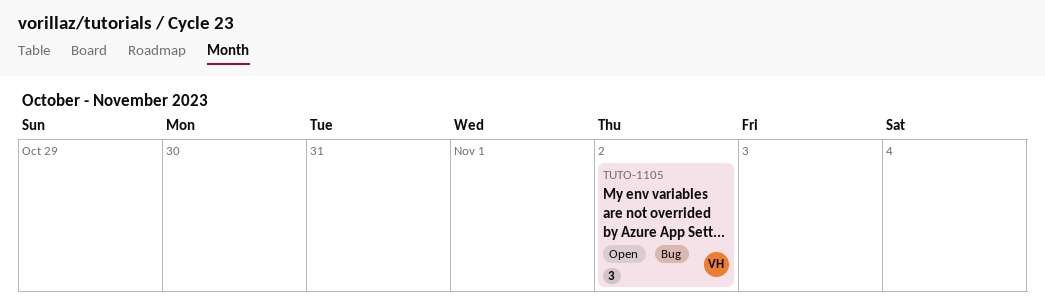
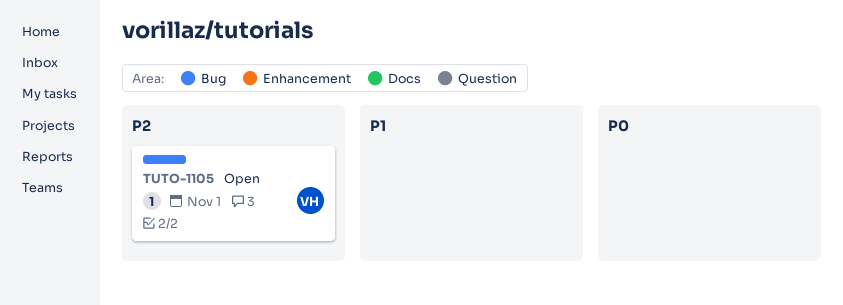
TUTO-1105, estimate: 3 -> 1
TUTO-1105, due: Nov 2 -> Nov 1

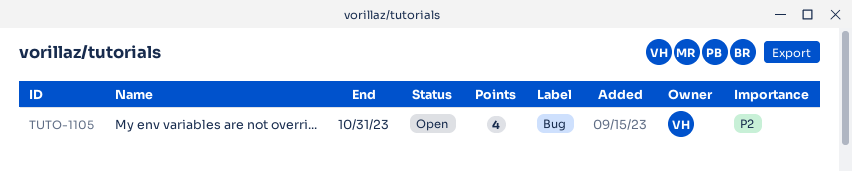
TUTO-1105, estimate: 1 -> 4
TUTO-1105, due: Nov 1 -> Oct 31

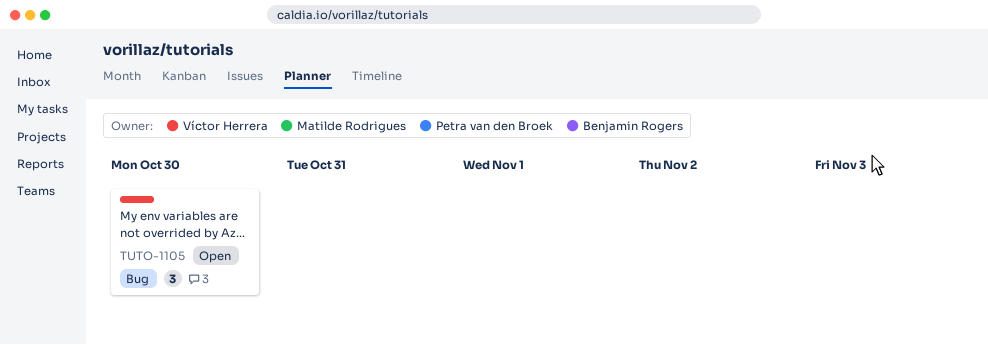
TUTO-1105, estimate: 4 -> 3
TUTO-1105, due: Oct 31 -> Oct 30

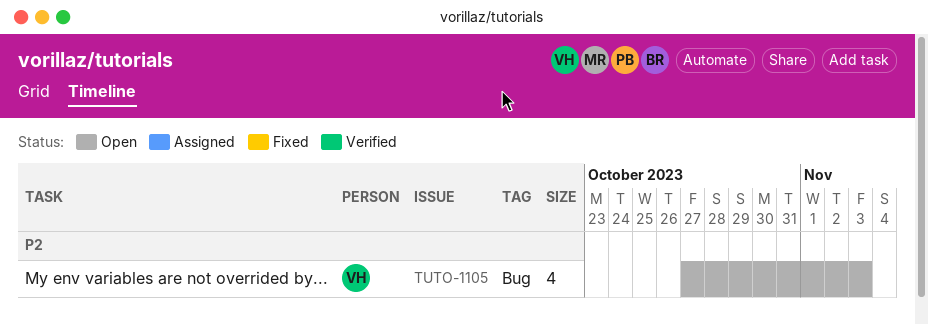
TUTO-1105, estimate: 3 -> 4
TUTO-1105, due: Oct 30 -> Nov 3

